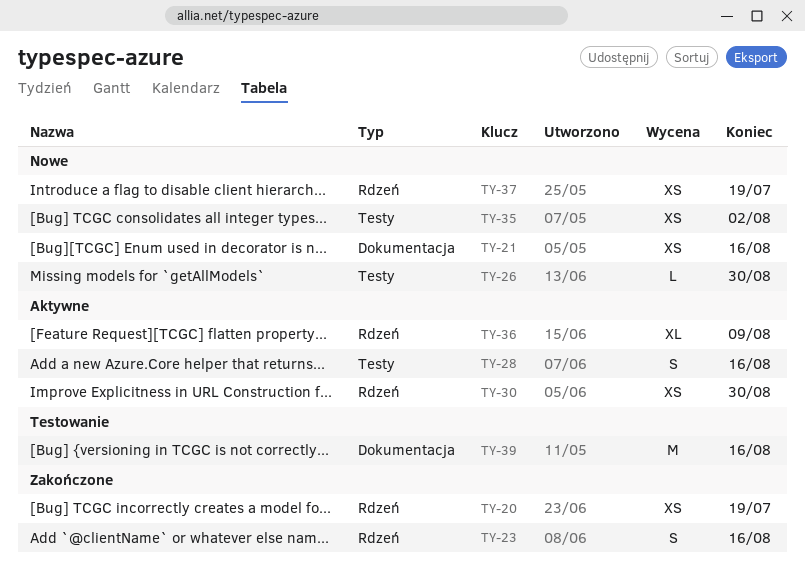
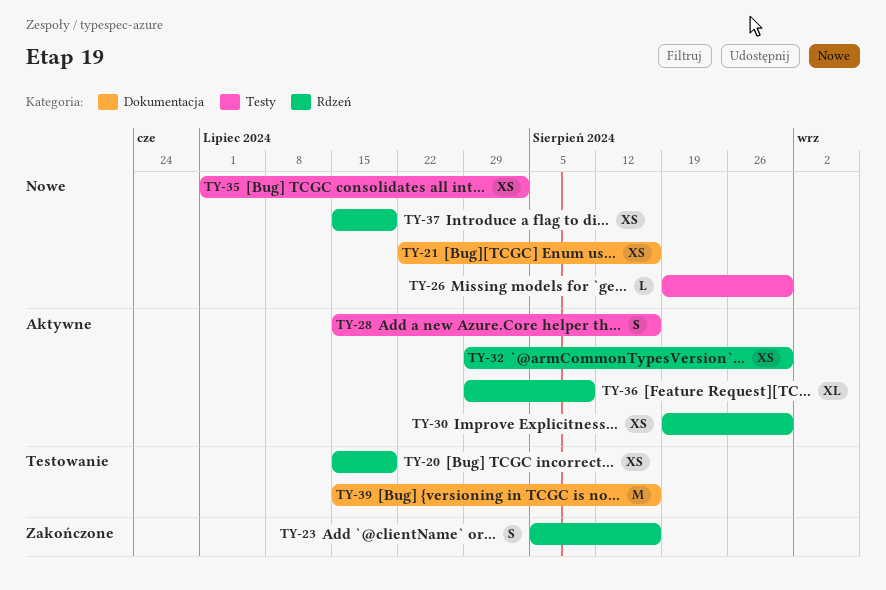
TY-20, status: Zakończone -> Testowanie
TY-32: none -> present

